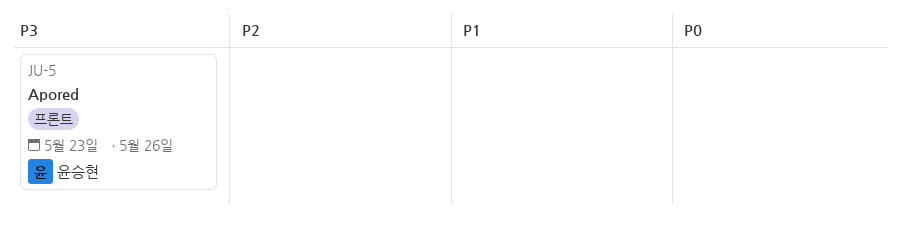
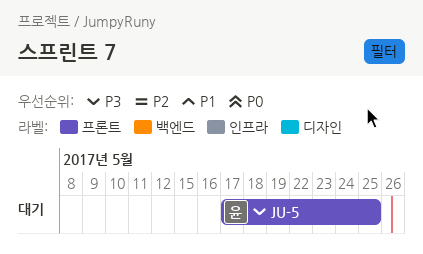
JU-5, start: May 23 -> May 17
JU-5, due: May 26 -> May 25

